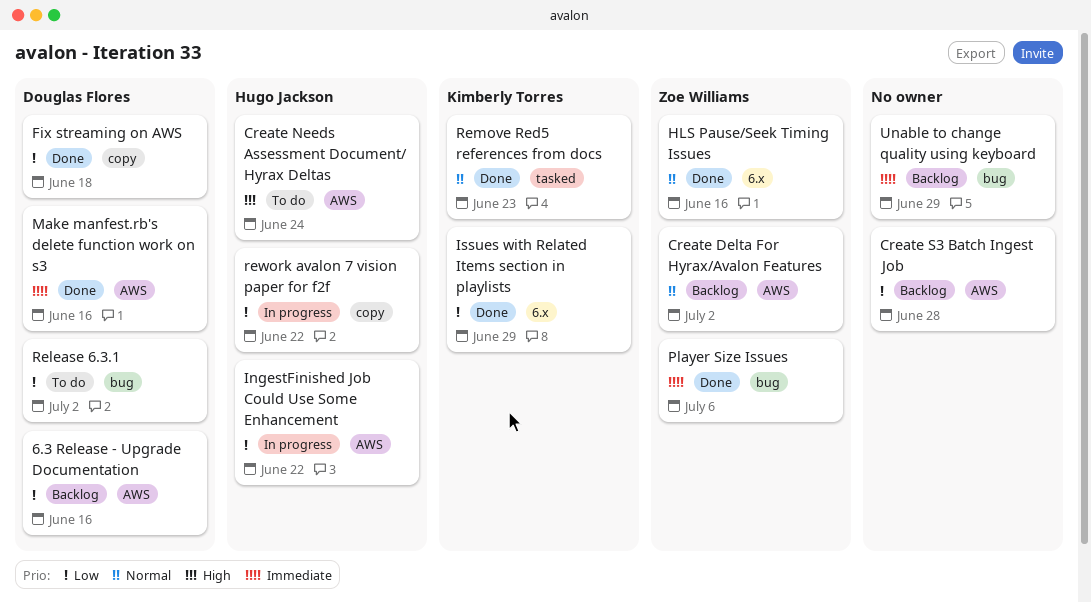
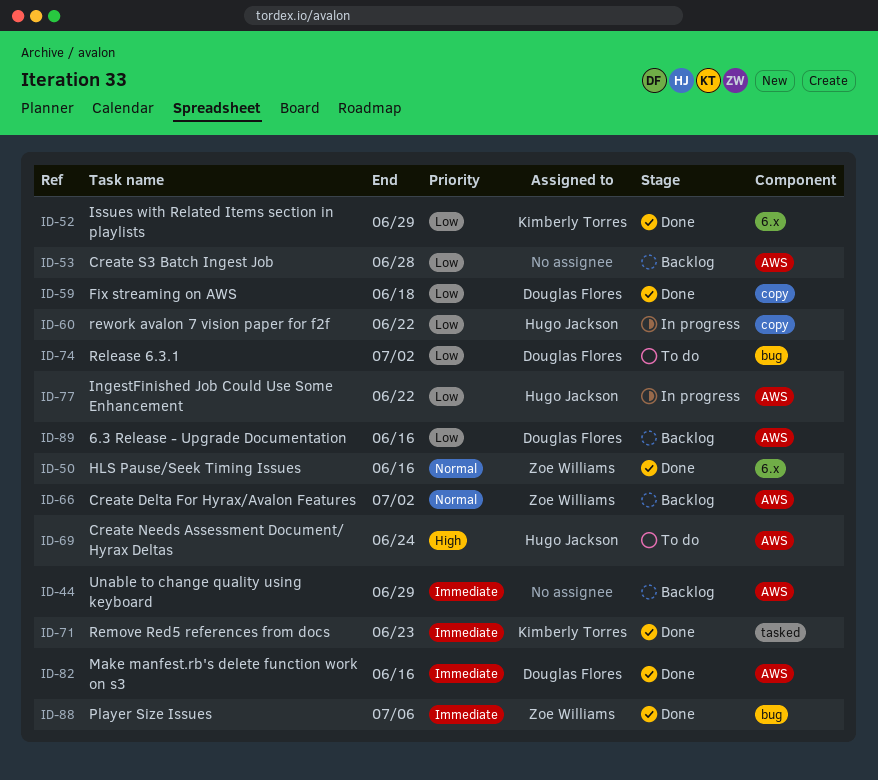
Remove Red5 references from docs, priority: Normal -> Immediate
Unable to change quality using keyboard, label: bug -> AWS

